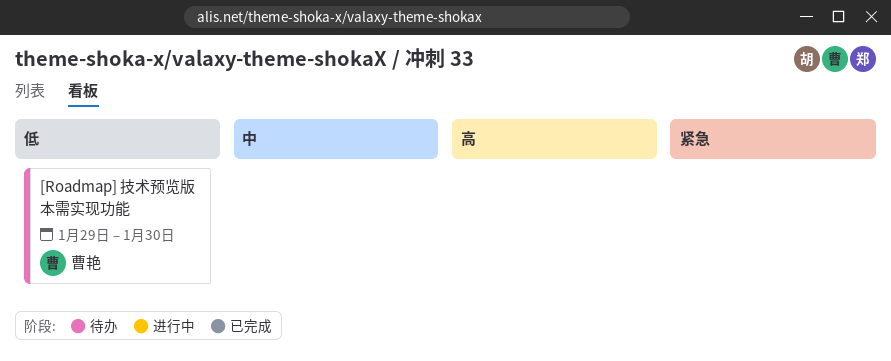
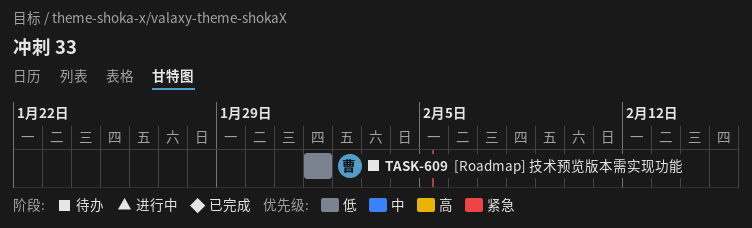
[Roadmap] 技术预览版本需实现功能, start: Jan 29 -> Feb 1
[Roadmap] 技术预览版本需实现功能, due: Jan 30 -> Feb 1

